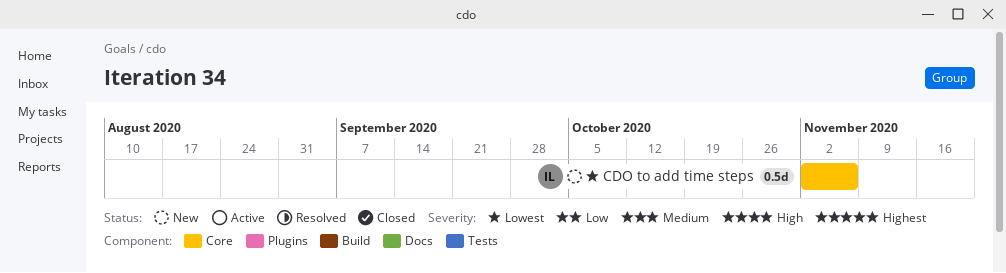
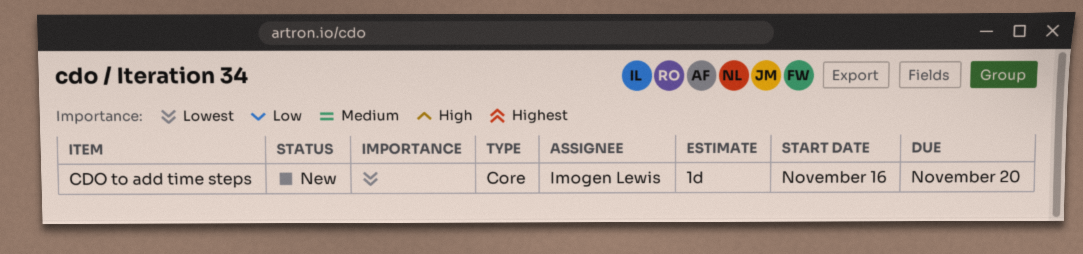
CDO to add time steps, estimate: 0.5d -> 1d
CDO to add time steps, start: Nov 2 -> Nov 16
CDO to add time steps, due: Nov 6 -> Nov 20

